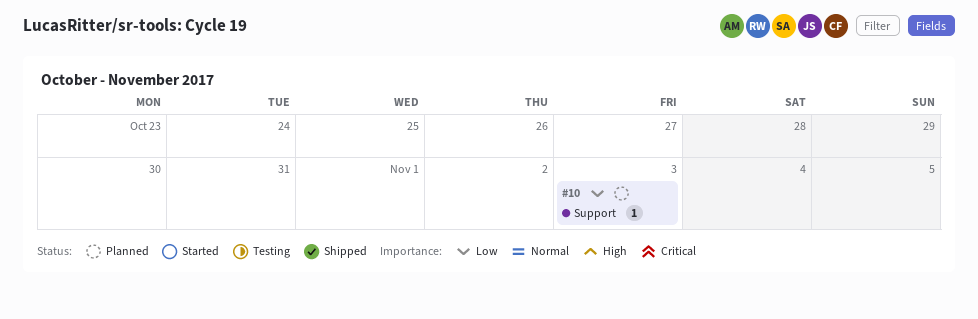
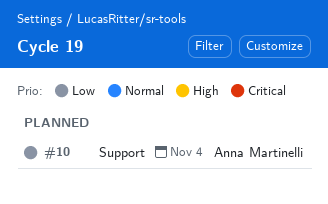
#10, due: Nov 3 -> Nov 4

